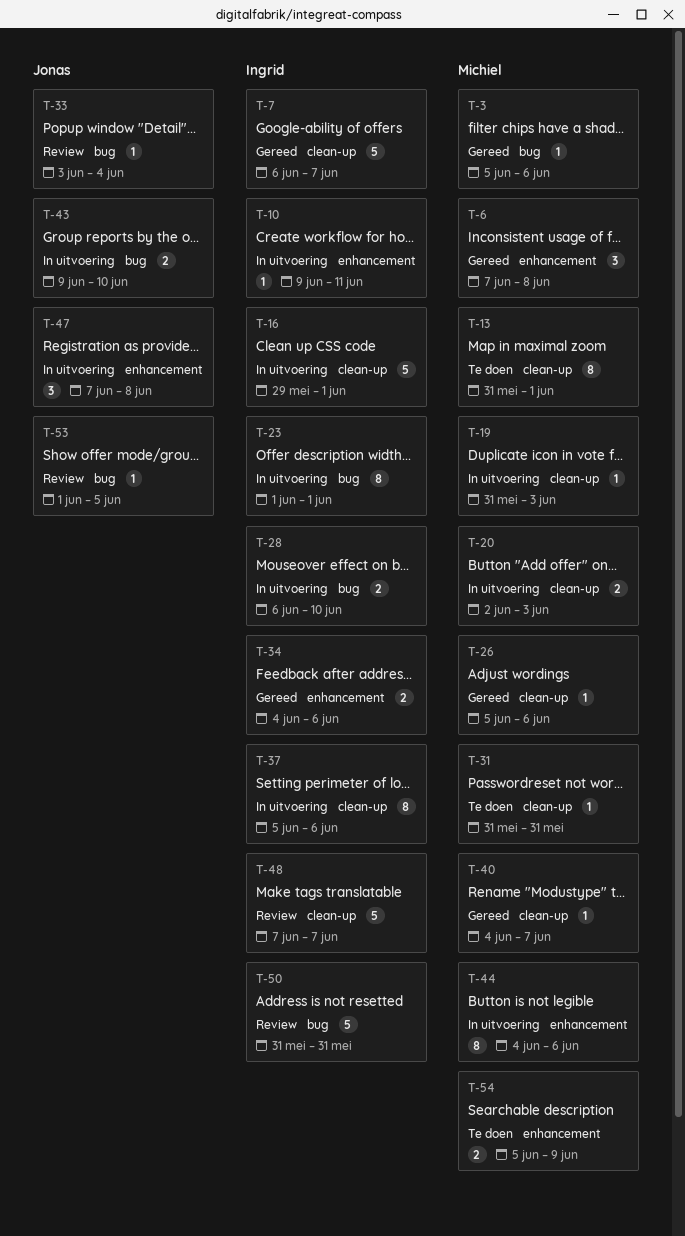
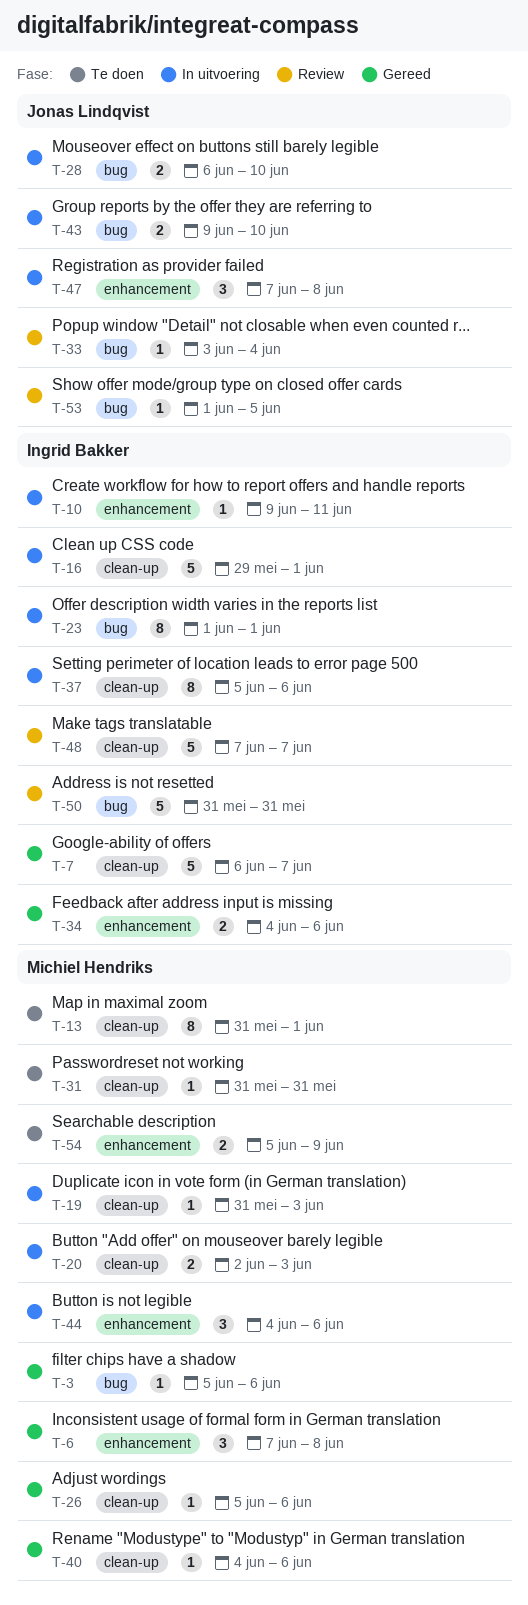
T-28, owner: Ingrid Bakker -> Jonas Lindqvist
T-40, due: Jun 7 -> Jun 6
T-44, estimate: 8 -> 3

